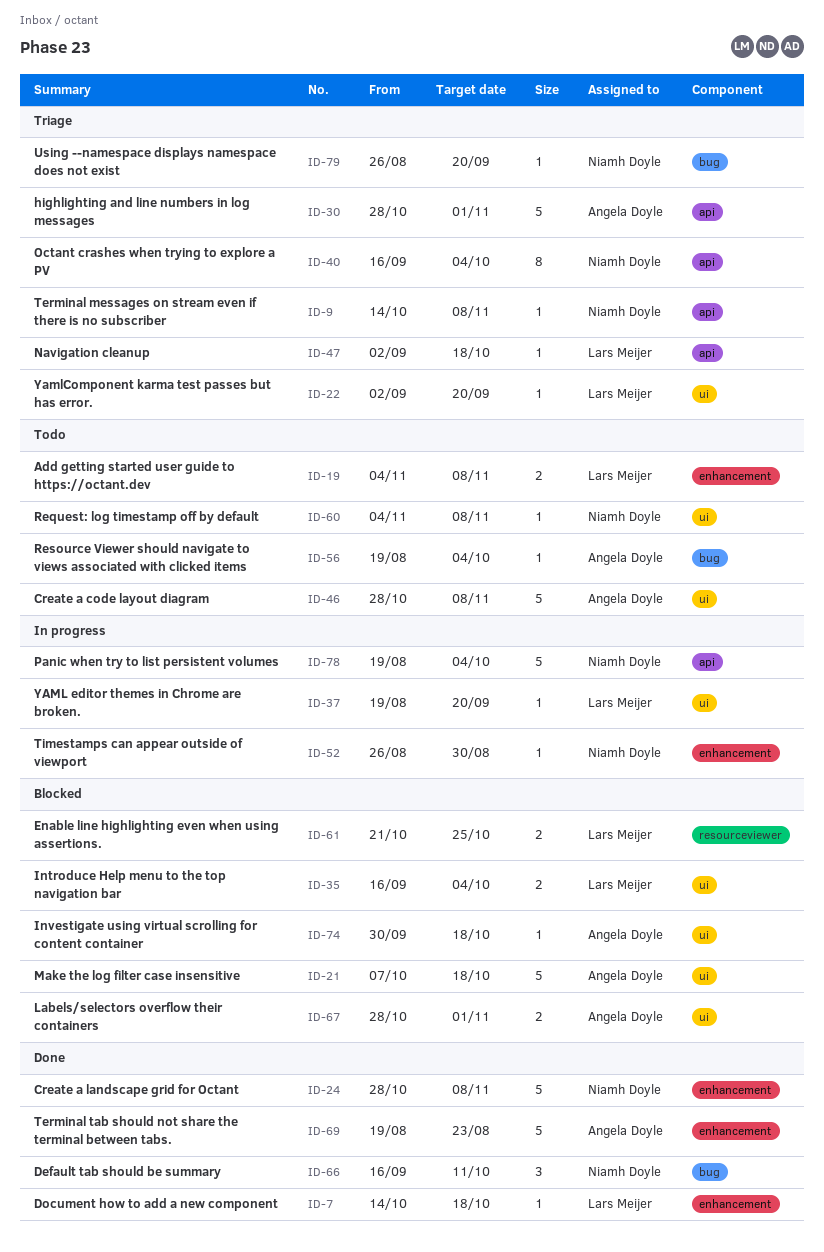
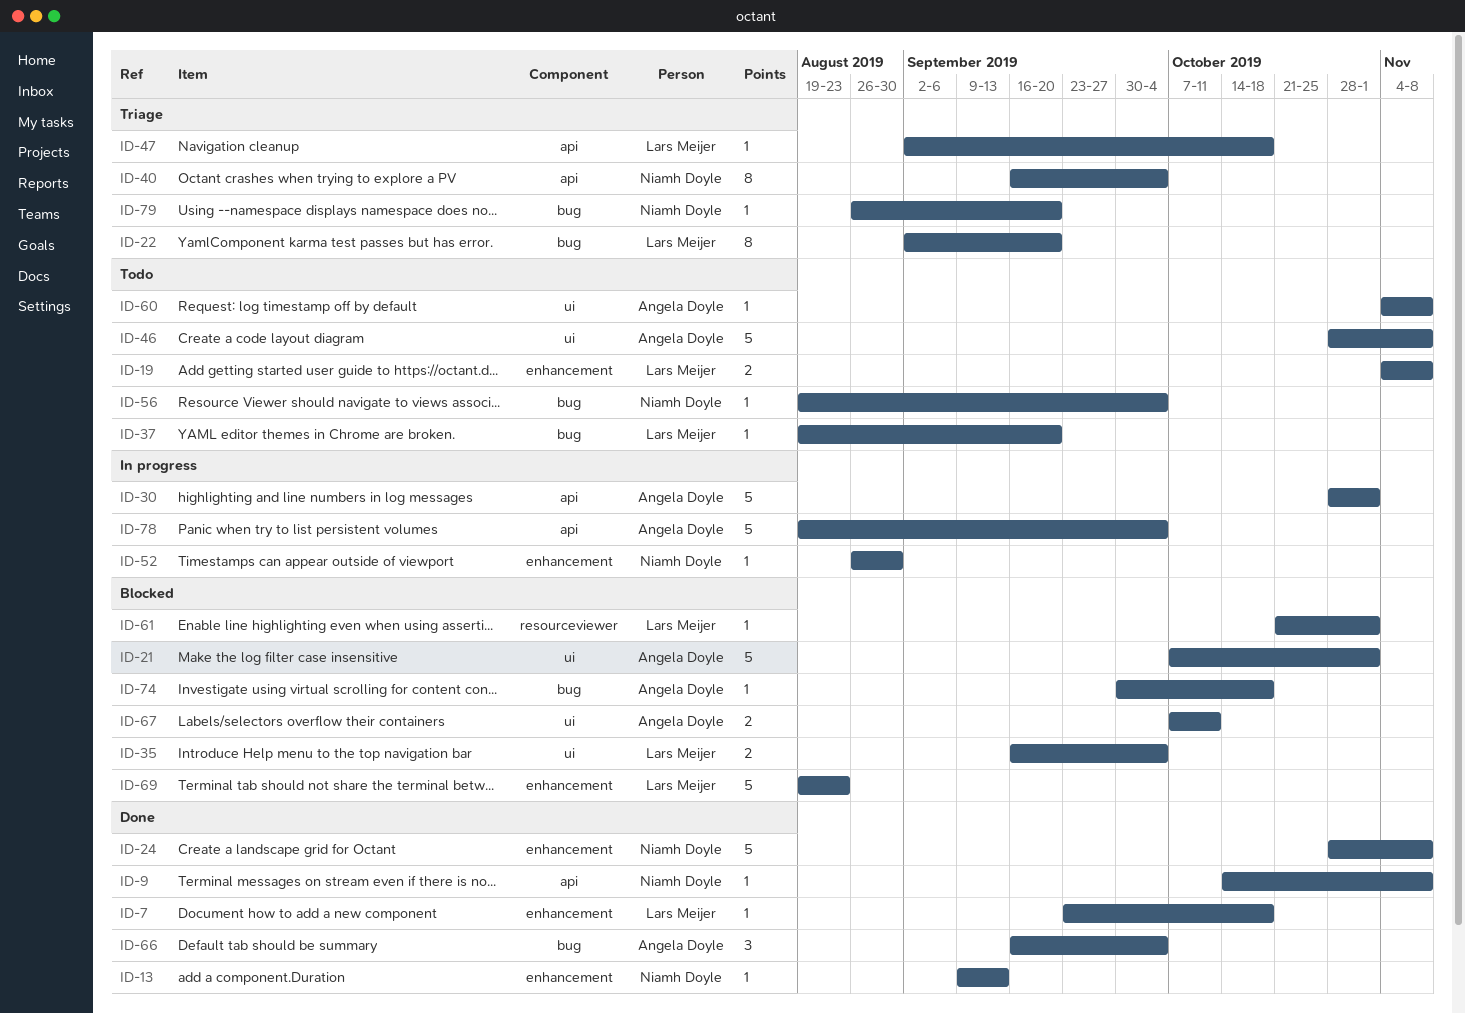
ID-7, start: Oct 14 -> Sep 23
ID-9, status: Triage -> Done
ID-13: none -> present
ID-21, due: Oct 18 -> Nov 1
ID-22, label: ui -> bug
ID-22, estimate: 1 -> 8
ID-30, status: Triage -> In progress
ID-37, status: In progress -> Todo
ID-37, label: ui -> bug
ID-56, owner: Angela Doyle -> Niamh Doyle
ID-60, owner: Niamh Doyle -> Angela Doyle
ID-61, estimate: 2 -> 1
ID-61, due: Oct 25 -> Nov 1
ID-66, owner: Niamh Doyle -> Angela Doyle
ID-66, due: Oct 11 -> Oct 4
ID-67, start: Oct 28 -> Oct 7
ID-67, due: Nov 1 -> Oct 11
ID-69, status: Done -> Blocked
ID-69, owner: Angela Doyle -> Lars Meijer
ID-74, label: ui -> bug
ID-78, owner: Niamh Doyle -> Angela Doyle

